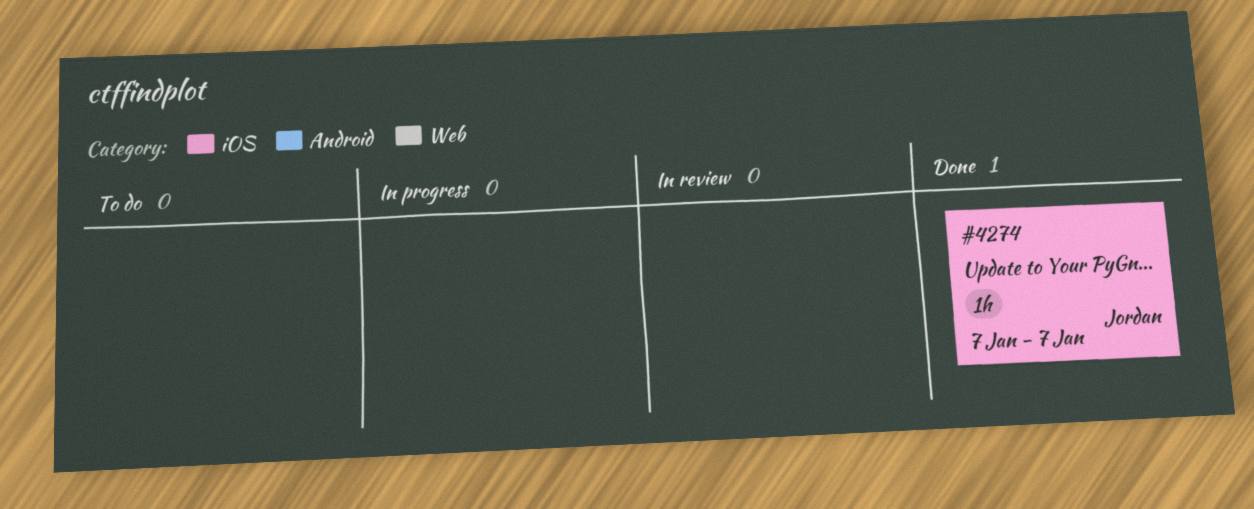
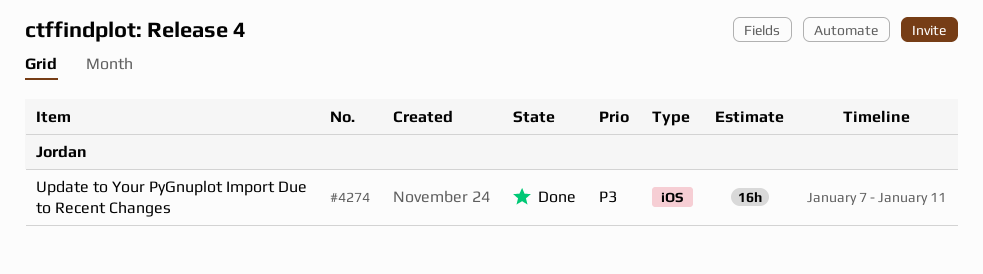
#4274, estimate: 1h -> 16h
#4274, due: Jan 7 -> Jan 11

